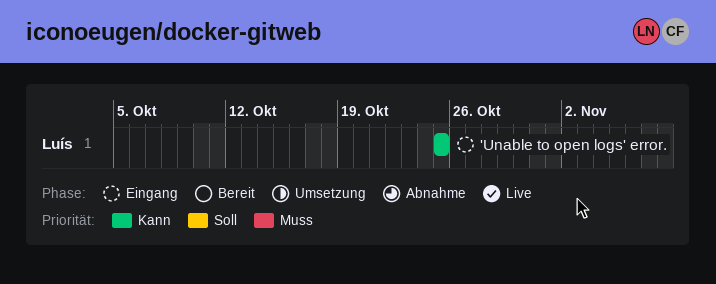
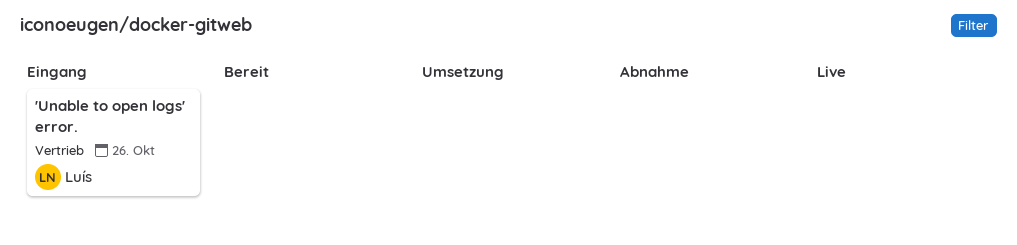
'Unable to open logs' error., due: Oct 25 -> Oct 26

